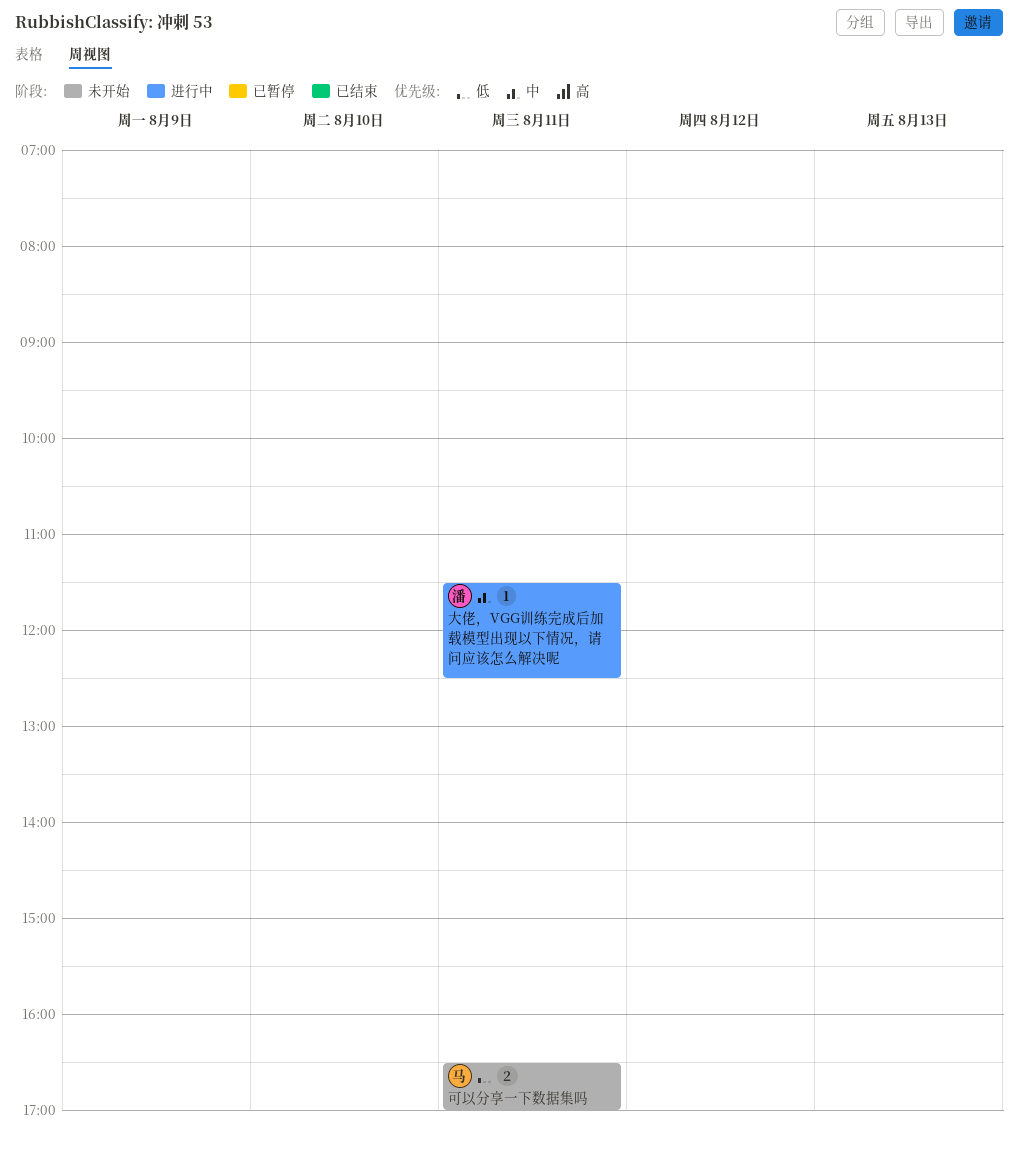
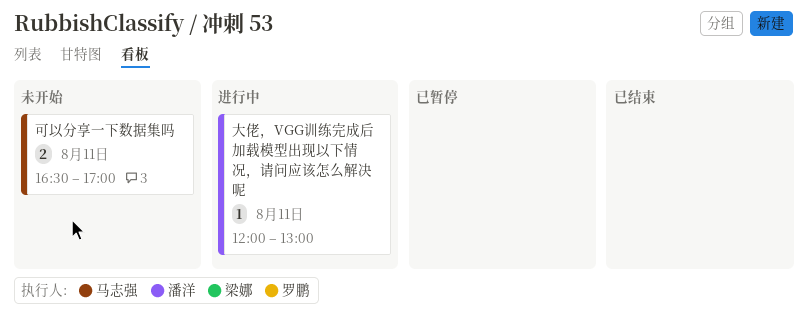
大佬，VGG训练完成后加载模型出现以下情况，请问应该怎么解决呢, begins: 11:30 -> 12:00
大佬，VGG训练完成后加载模型出现以下情况，请问应该怎么解决呢, ends: 12:30 -> 13:00

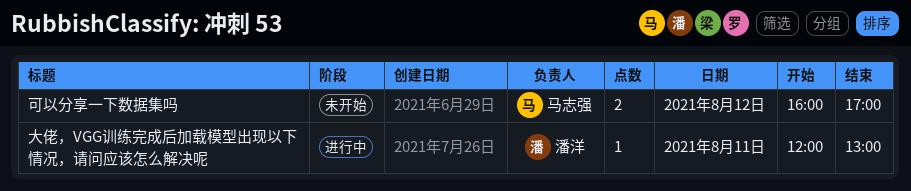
可以分享一下数据集吗, day: Aug 11 -> Aug 12
可以分享一下数据集吗, begins: 16:30 -> 16:00

